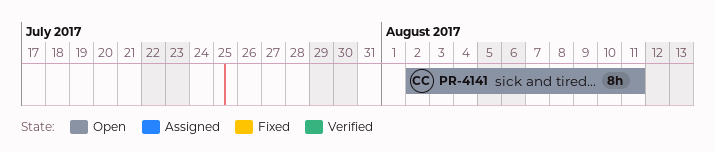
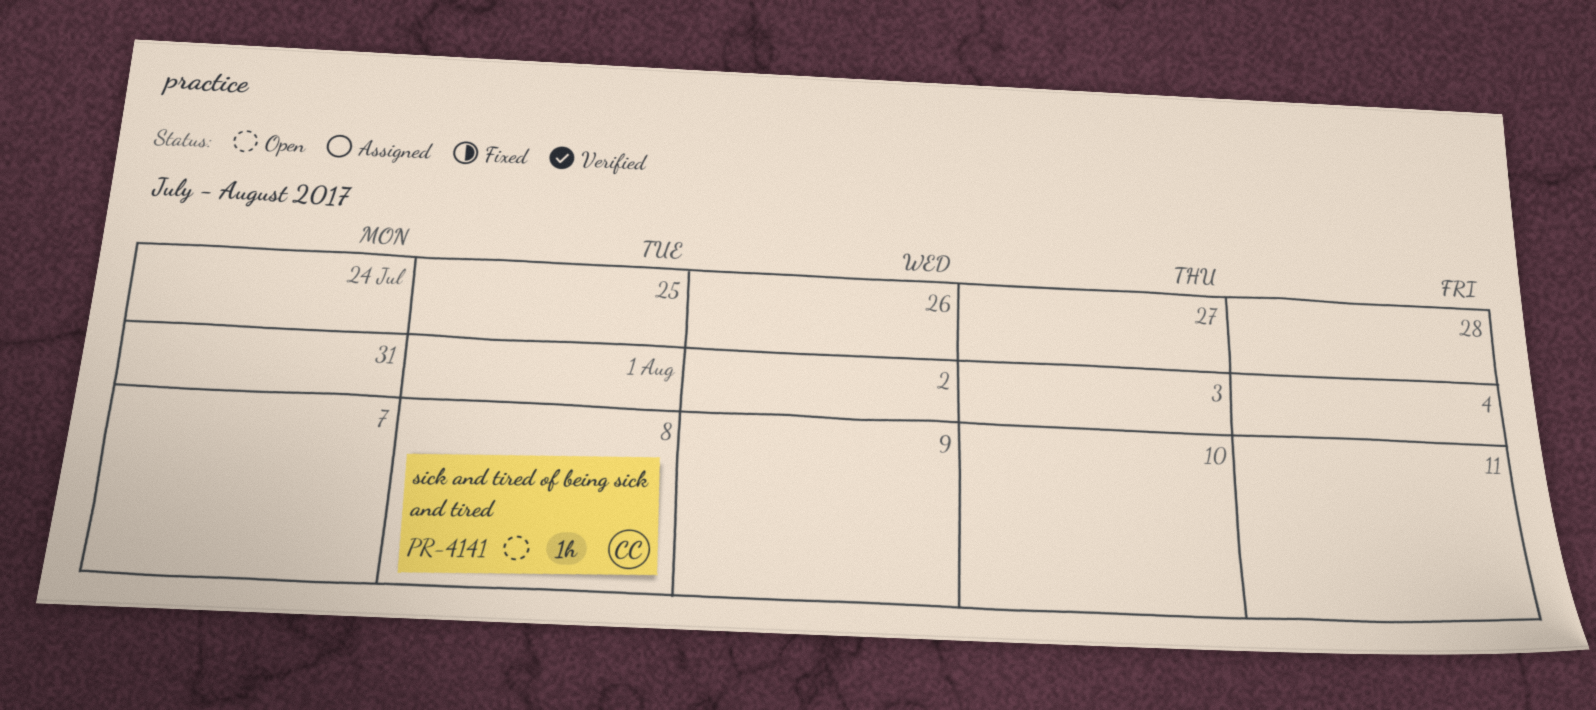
PR-4141, estimate: 8h -> 1h
PR-4141, due: Aug 11 -> Aug 8

